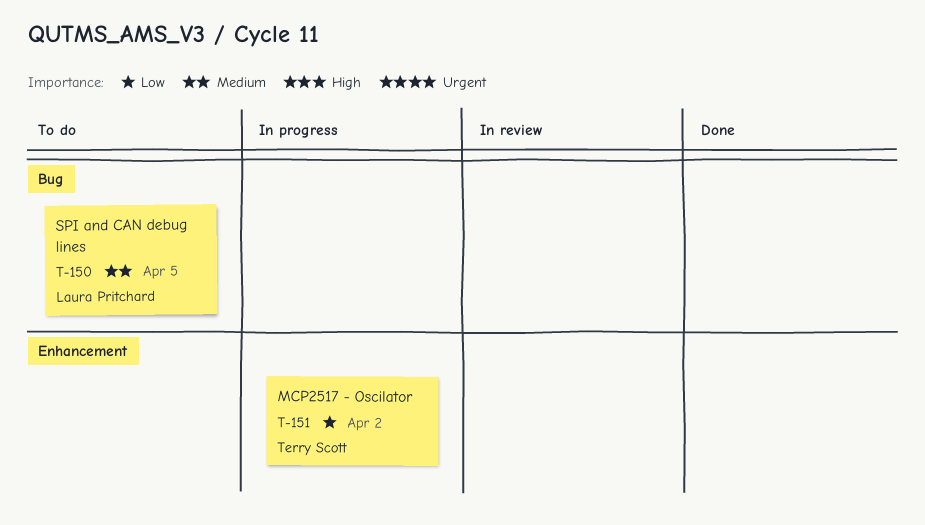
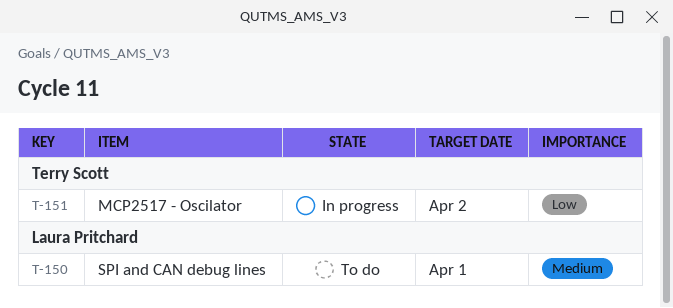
T-150, due: Apr 5 -> Apr 1

